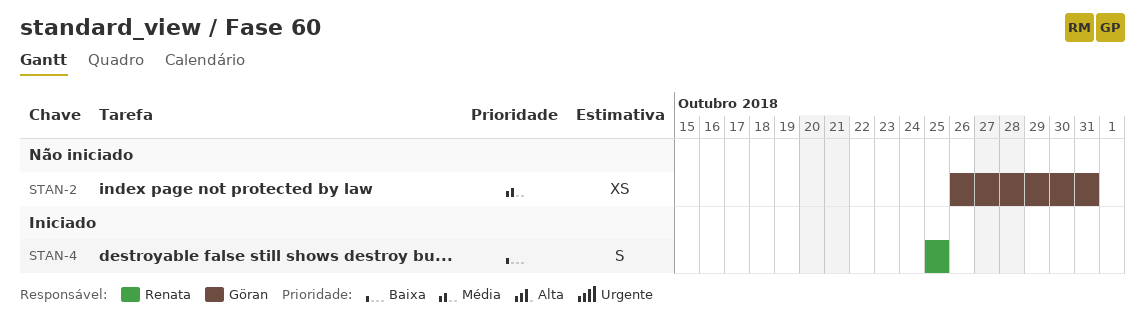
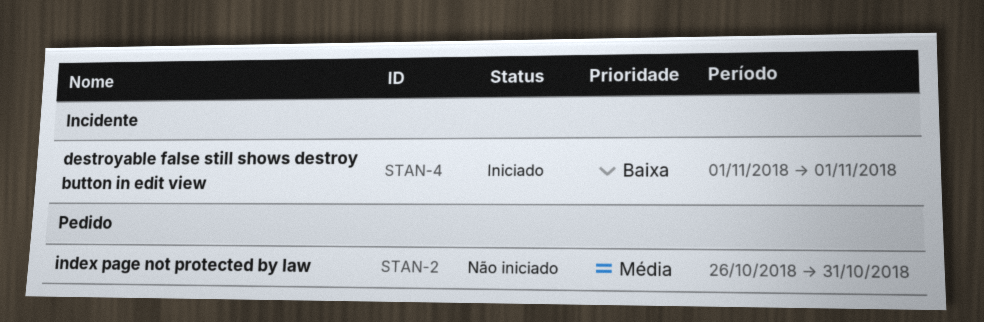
STAN-4, start: Oct 25 -> Nov 1
STAN-4, due: Oct 25 -> Nov 1

